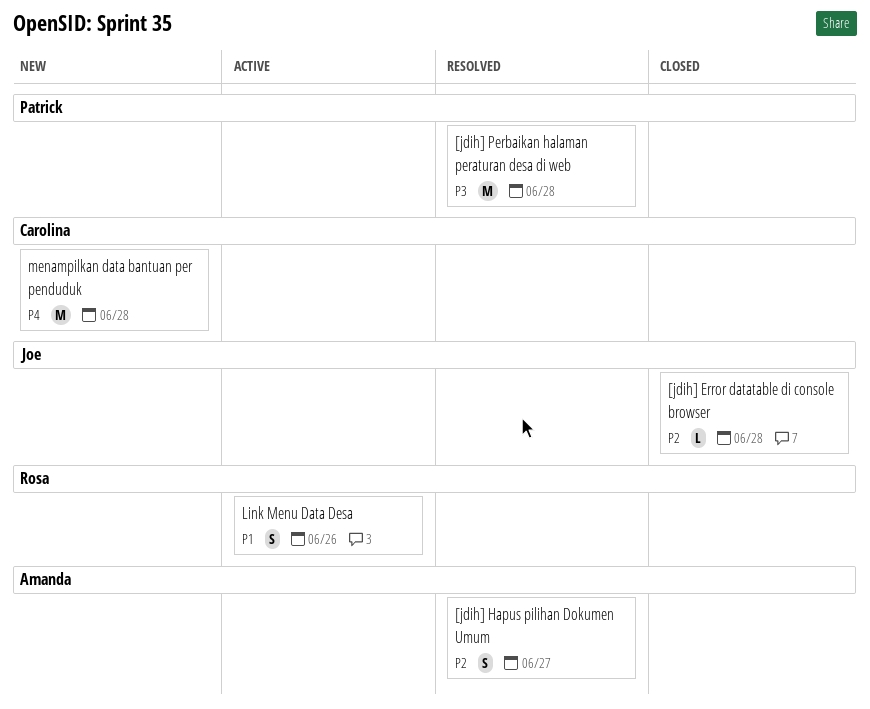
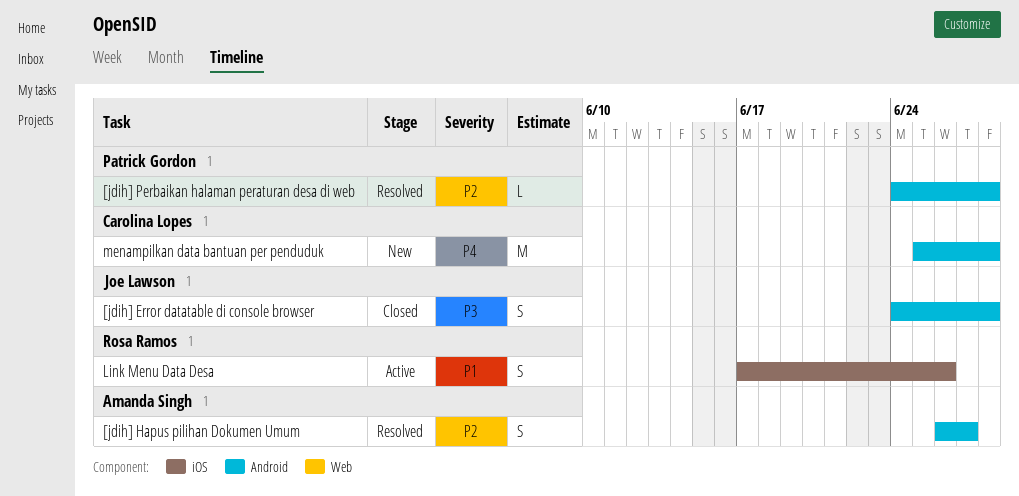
[jdih] Error datatable di console browser, priority: P2 -> P3
[jdih] Error datatable di console browser, estimate: L -> S
[jdih] Perbaikan halaman peraturan desa di web, priority: P3 -> P2
[jdih] Perbaikan halaman peraturan desa di web, estimate: M -> L

